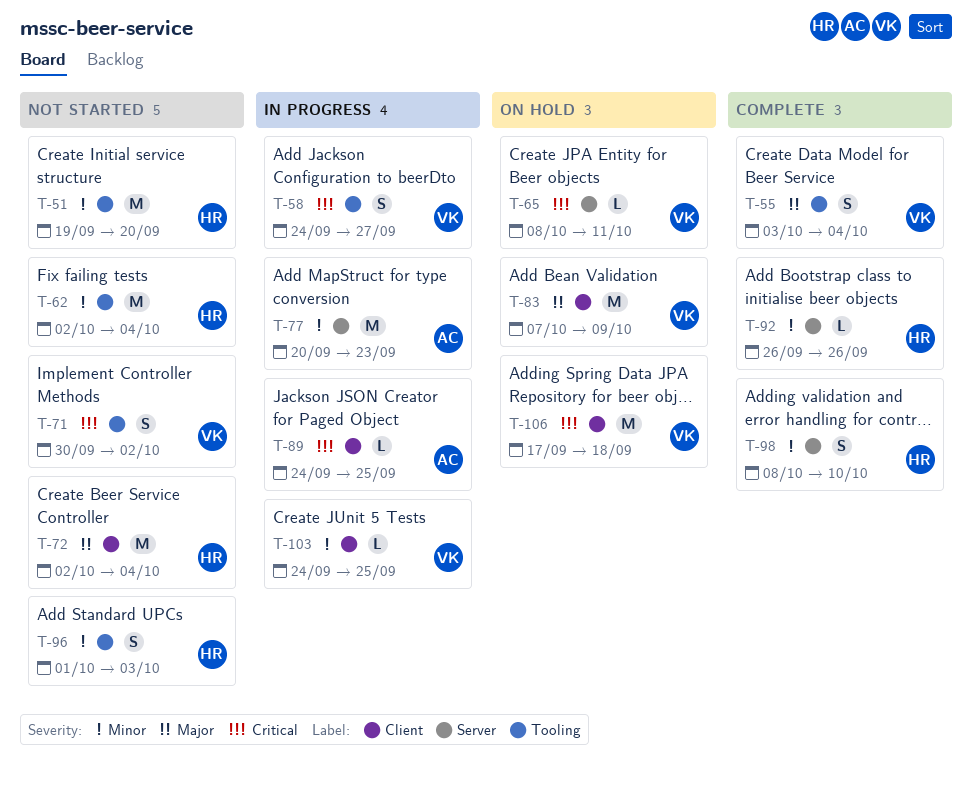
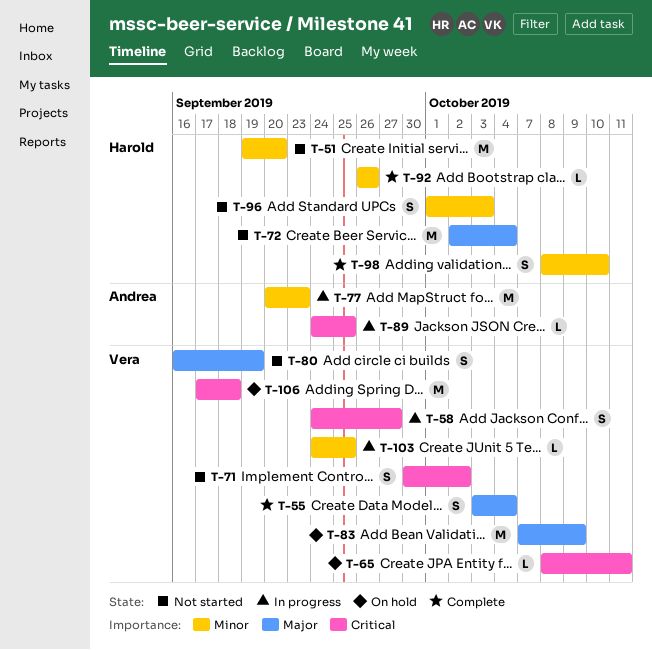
T-62: present -> none
T-80: none -> present

